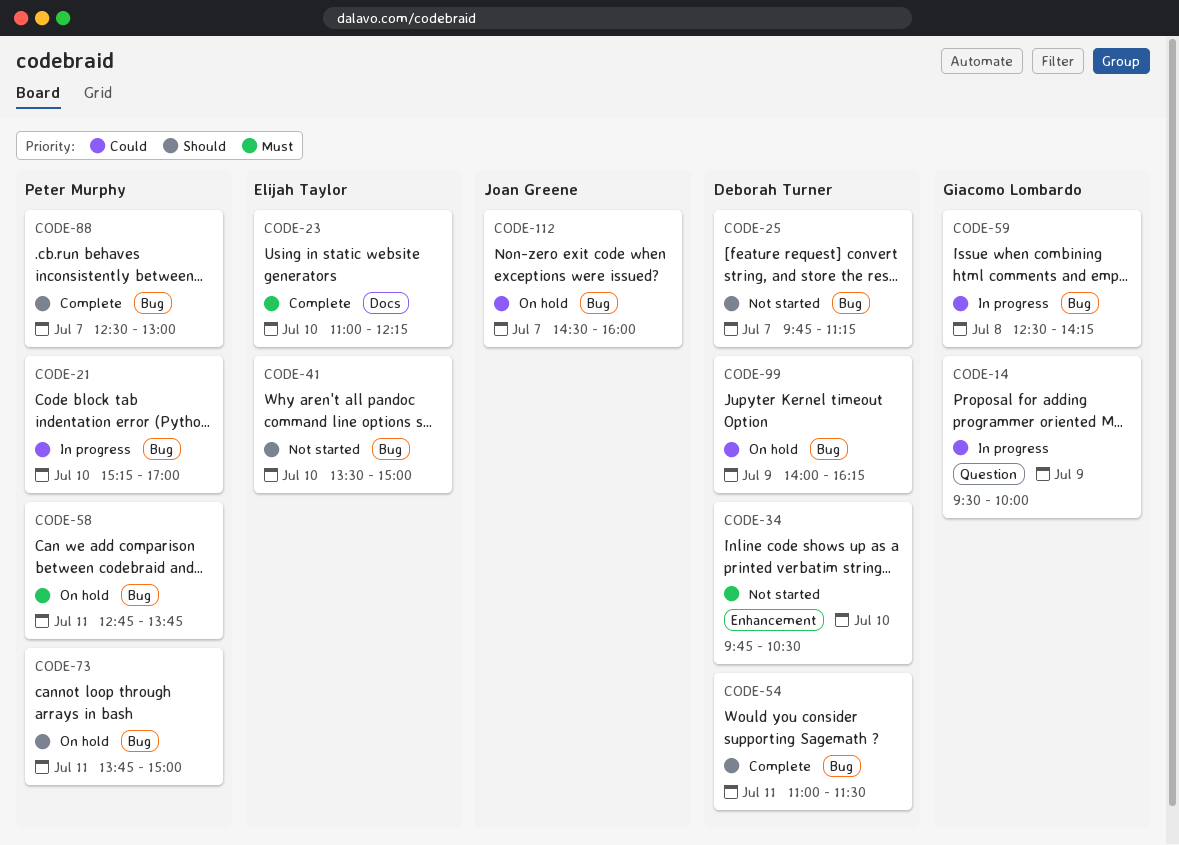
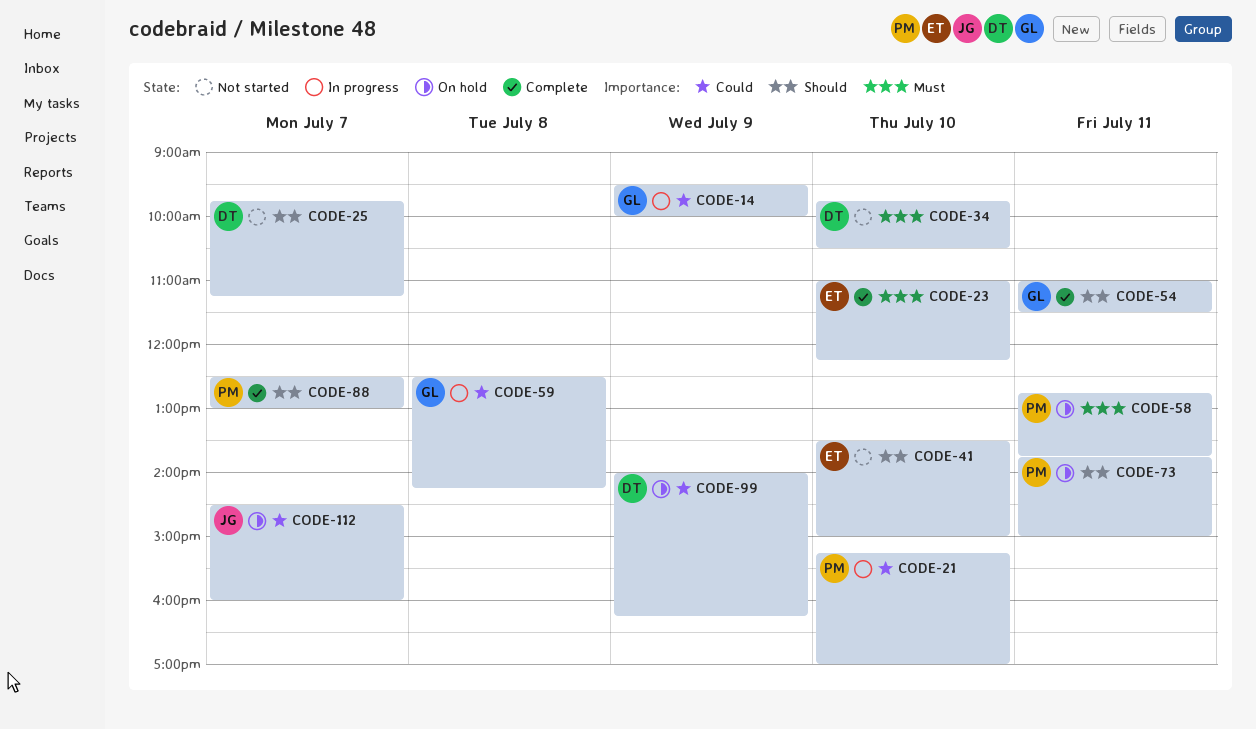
CODE-54, owner: Deborah Turner -> Giacomo Lombardo

